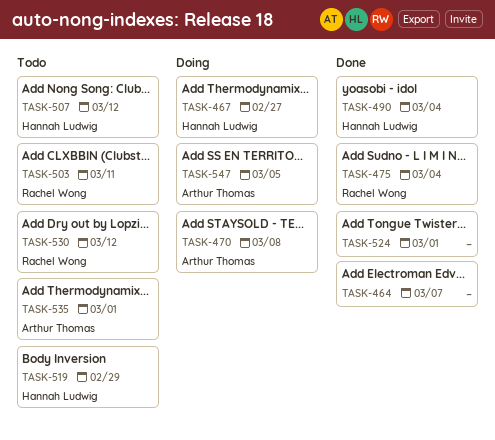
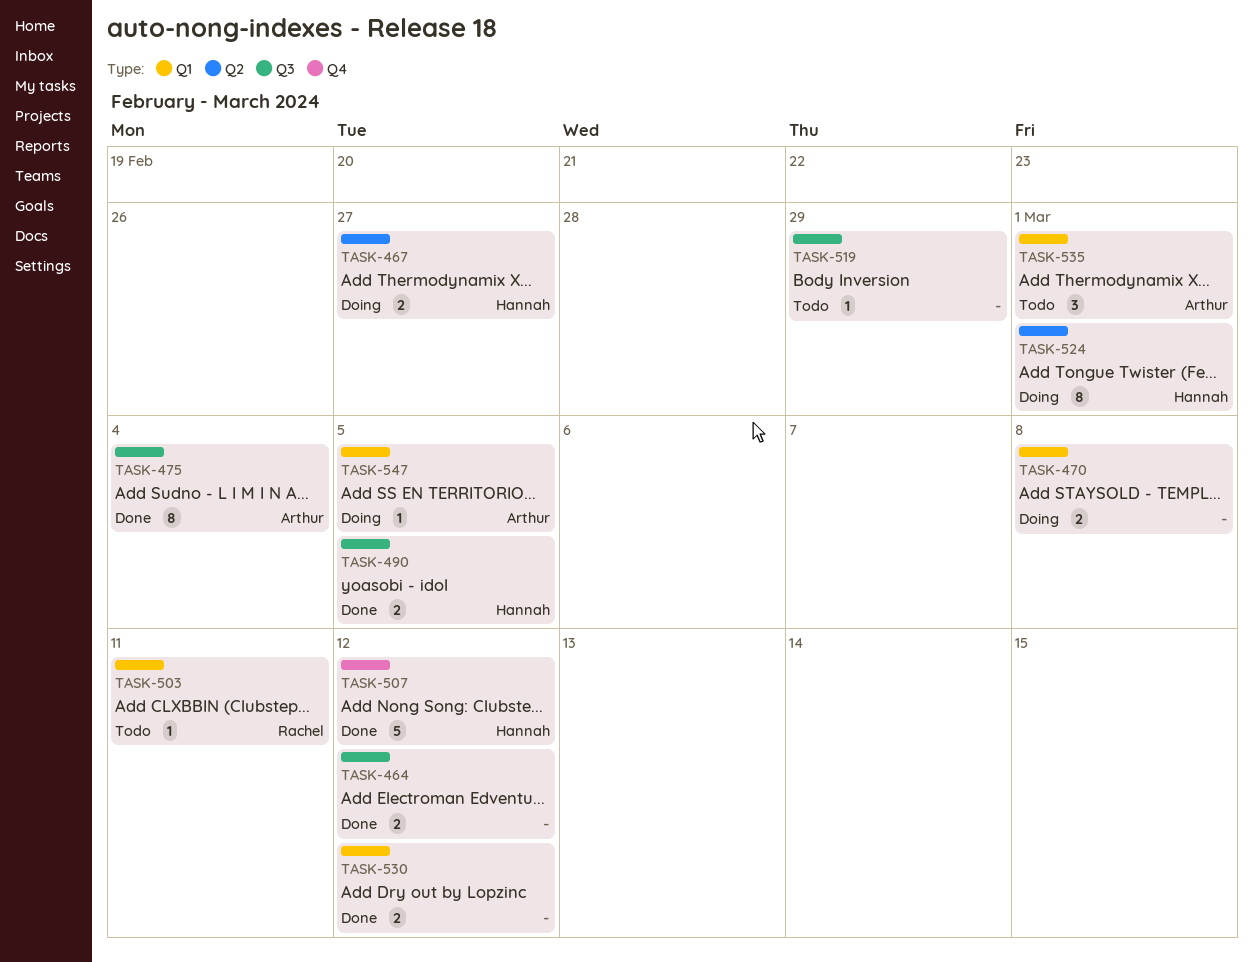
TASK-464, due: Mar 7 -> Mar 12
TASK-470, owner: Arthur Thomas -> none
TASK-475, owner: Rachel Wong -> Arthur Thomas
TASK-490, due: Mar 4 -> Mar 5
TASK-507, status: Todo -> Done
TASK-519, owner: Hannah Ludwig -> none
TASK-524, status: Done -> Doing
TASK-524, owner: none -> Hannah Ludwig
TASK-530, status: Todo -> Done
TASK-530, owner: Rachel Wong -> none

